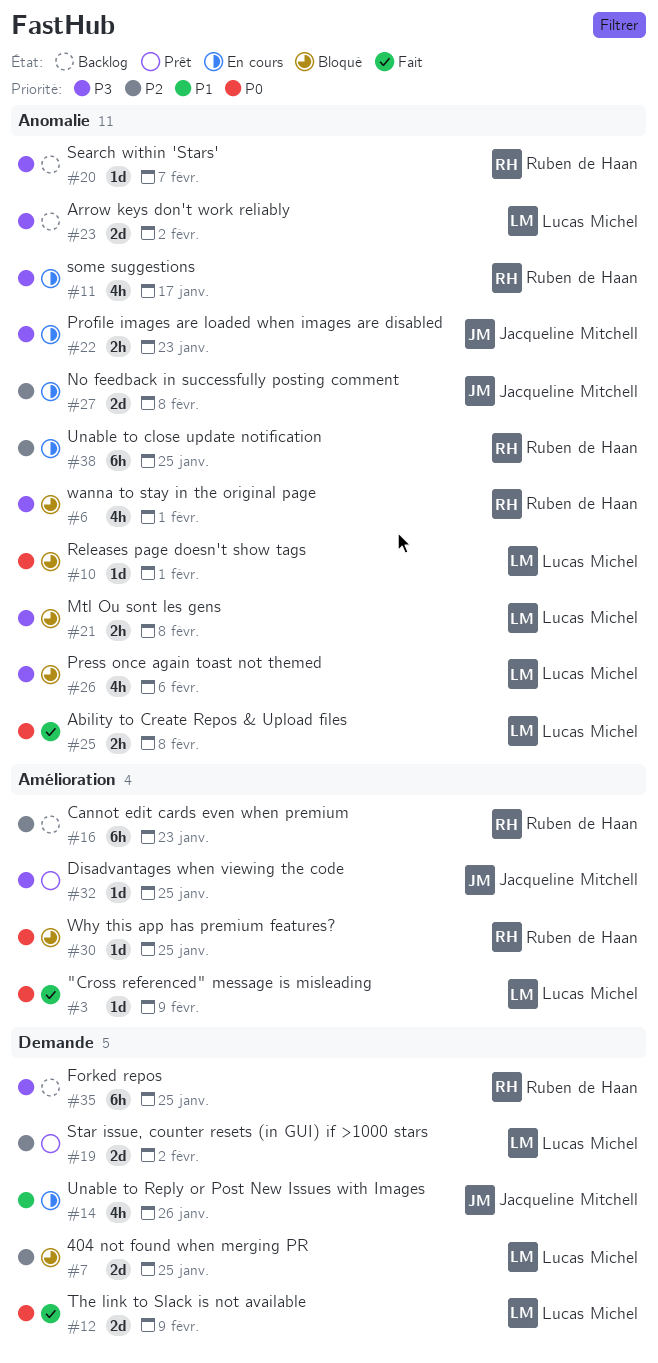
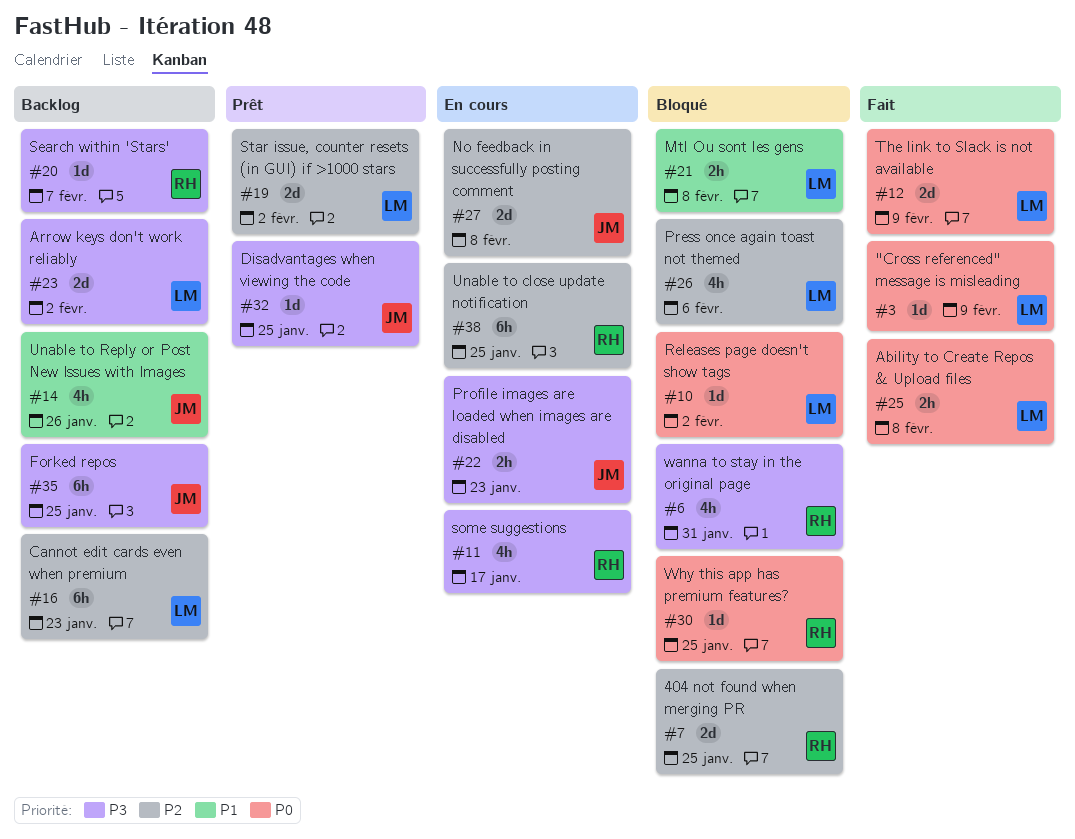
#6, due: Feb 1 -> Jan 31
#7, owner: Lucas Michel -> Ruben de Haan
#10, due: Feb 1 -> Feb 2
#14, status: En cours -> Backlog
#16, owner: Ruben de Haan -> Lucas Michel
#21, priority: P3 -> P1
#26, priority: P3 -> P2
#35, owner: Ruben de Haan -> Jacqueline Mitchell

